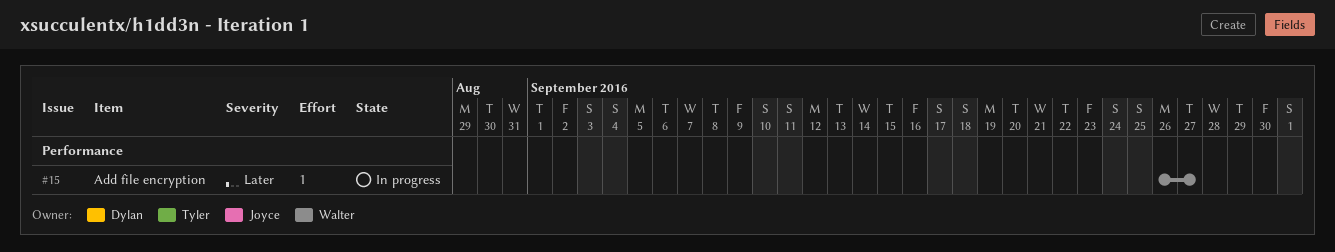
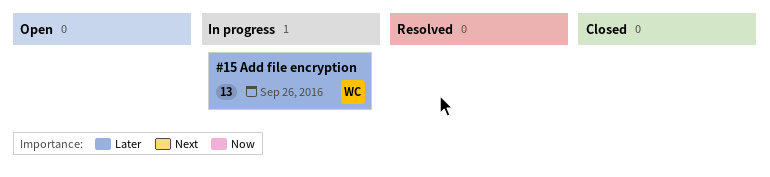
#15, estimate: 1 -> 13
#15, due: Sep 27 -> Sep 26

